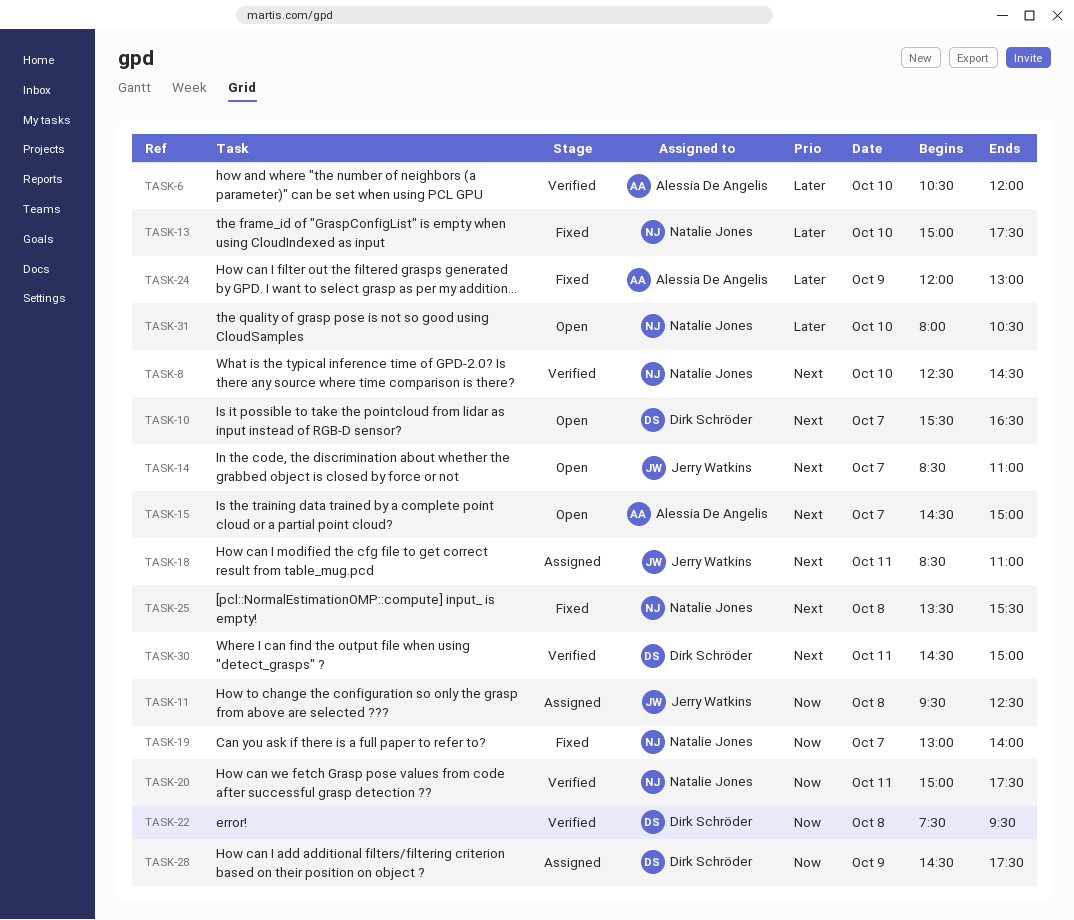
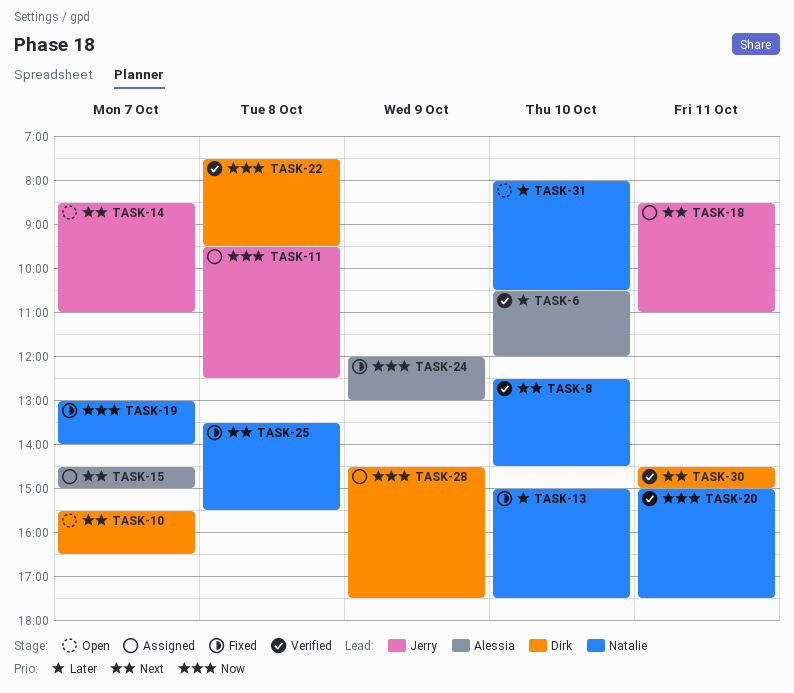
TASK-15, status: Open -> Assigned
TASK-24, priority: Later -> Now

